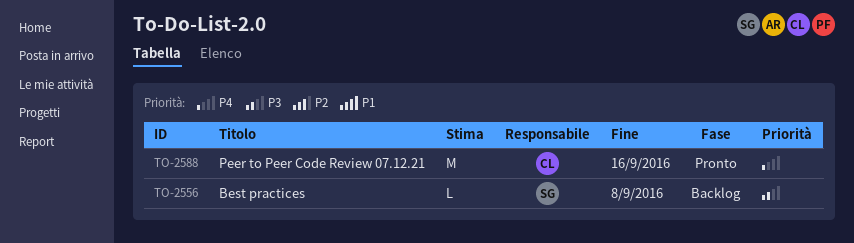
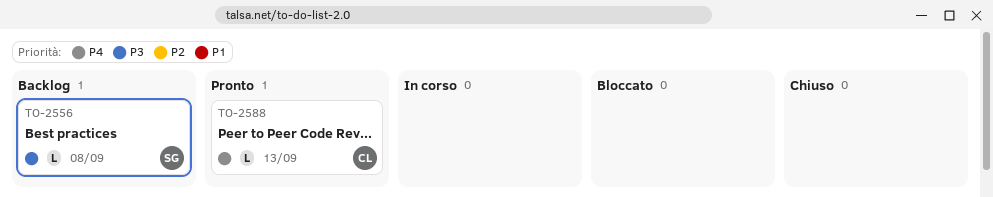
TO-2588, estimate: M -> L
TO-2588, due: Sep 16 -> Sep 13

